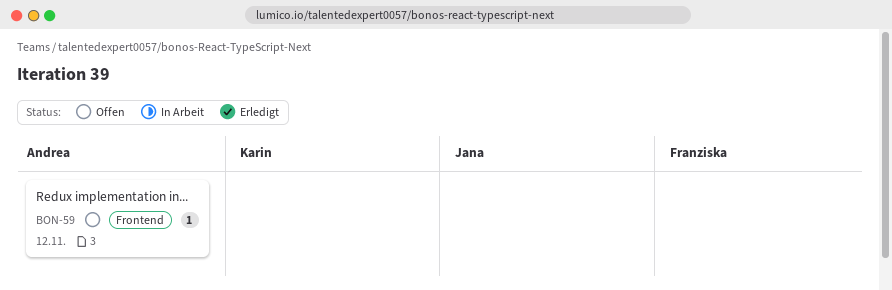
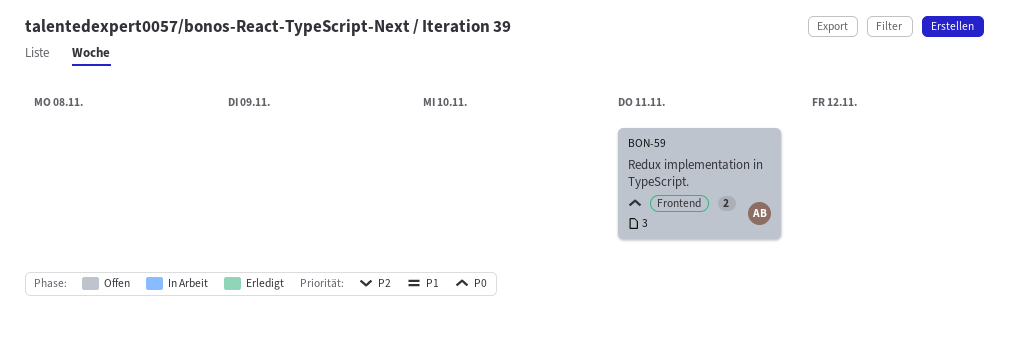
BON-59, estimate: 1 -> 2
BON-59, due: Nov 12 -> Nov 11

